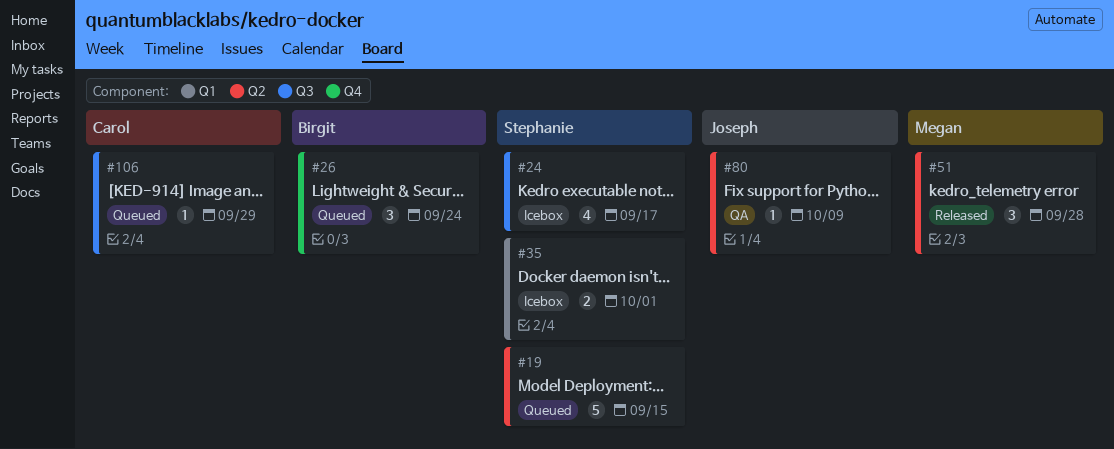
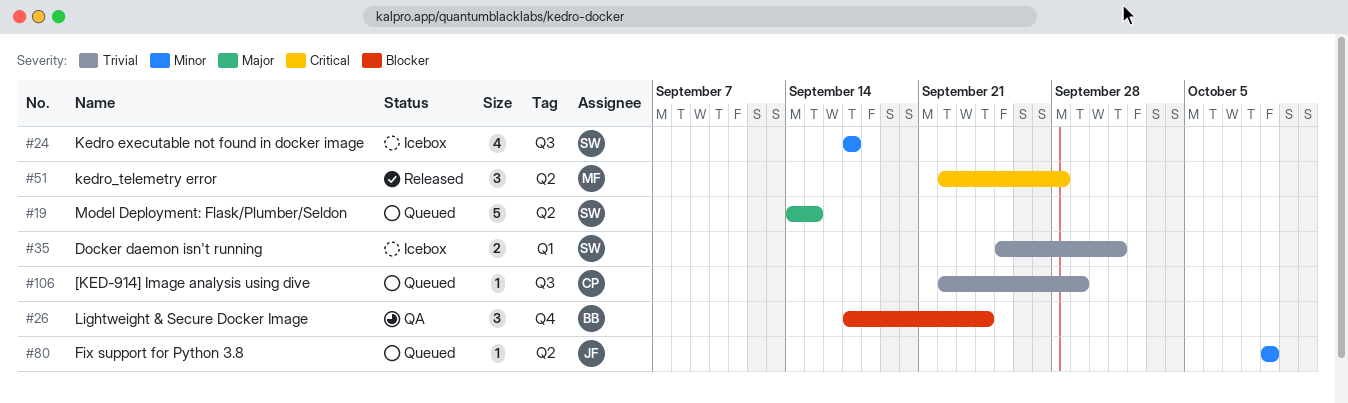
#26, status: Queued -> QA
#80, status: QA -> Queued

